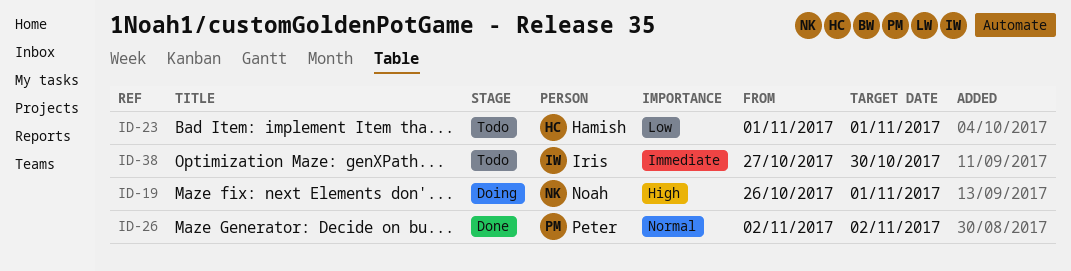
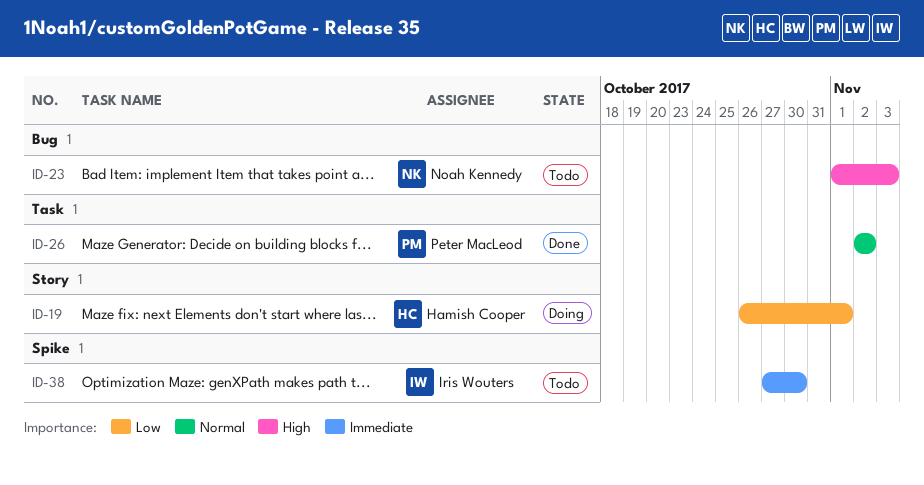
ID-19, owner: Noah Kennedy -> Hamish Cooper
ID-19, priority: High -> Low
ID-23, owner: Hamish Cooper -> Noah Kennedy
ID-23, priority: Low -> High
ID-23, due: Nov 1 -> Nov 3

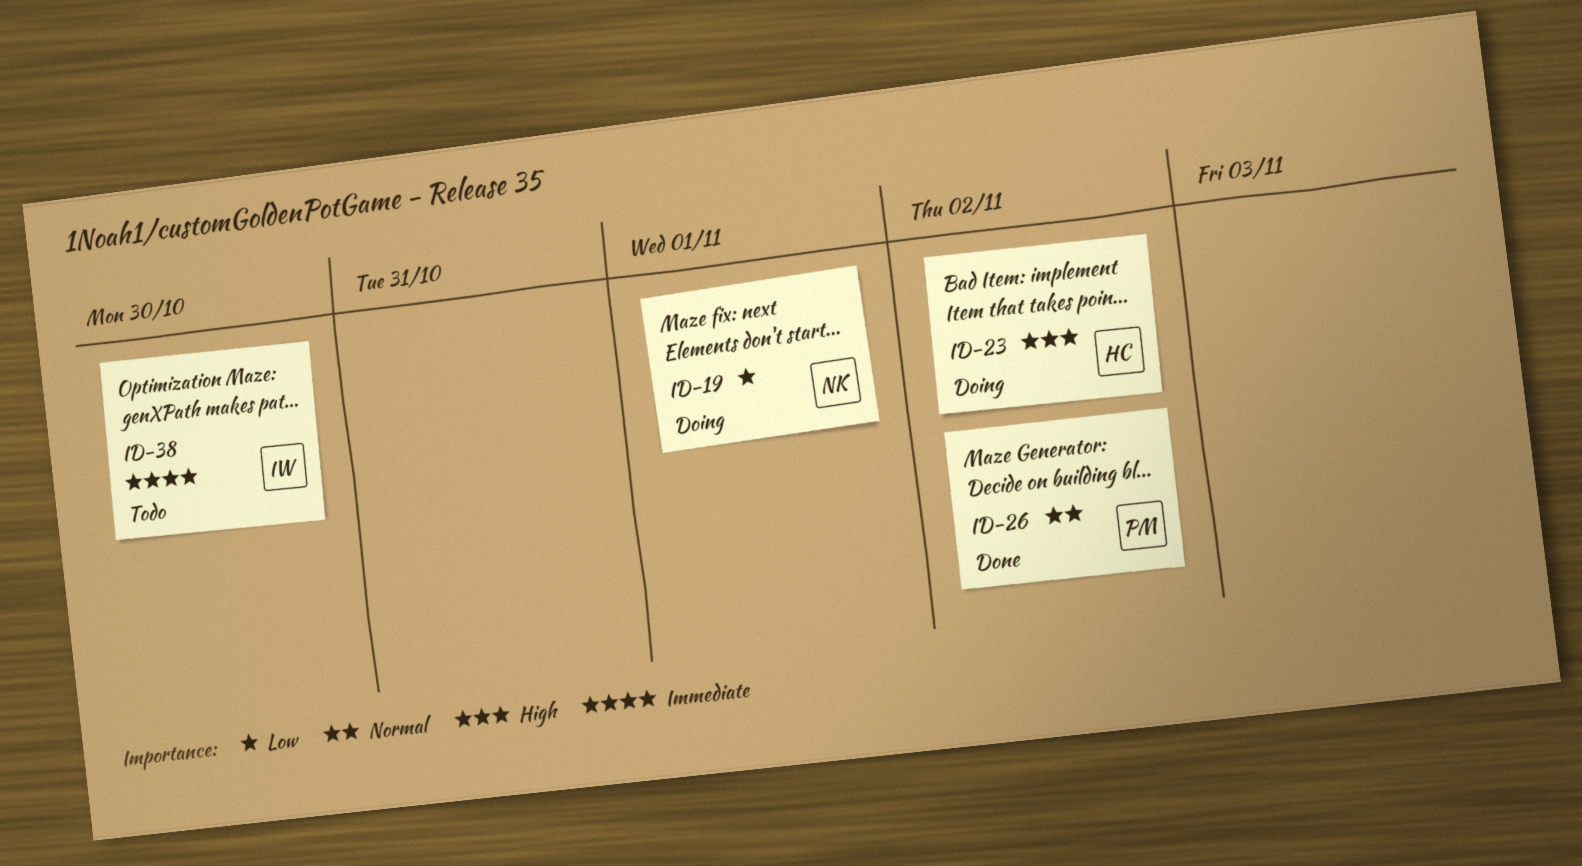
ID-19, owner: Hamish Cooper -> Noah Kennedy
ID-23, status: Todo -> Doing
ID-23, owner: Noah Kennedy -> Hamish Cooper
ID-23, due: Nov 3 -> Nov 2

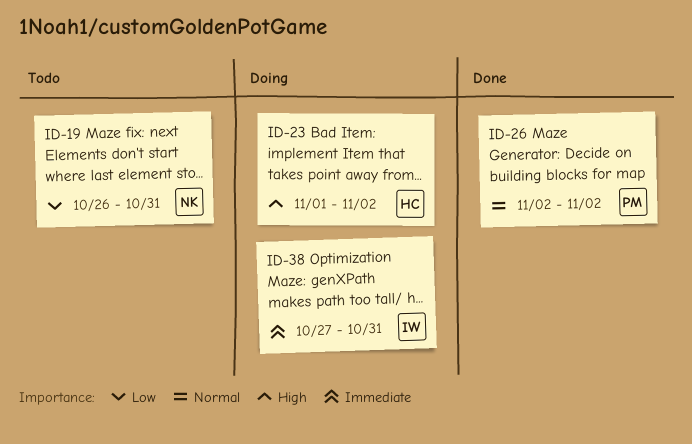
ID-19, status: Doing -> Todo
ID-19, due: Nov 1 -> Oct 31
ID-38, status: Todo -> Doing
ID-38, due: Oct 30 -> Oct 31

